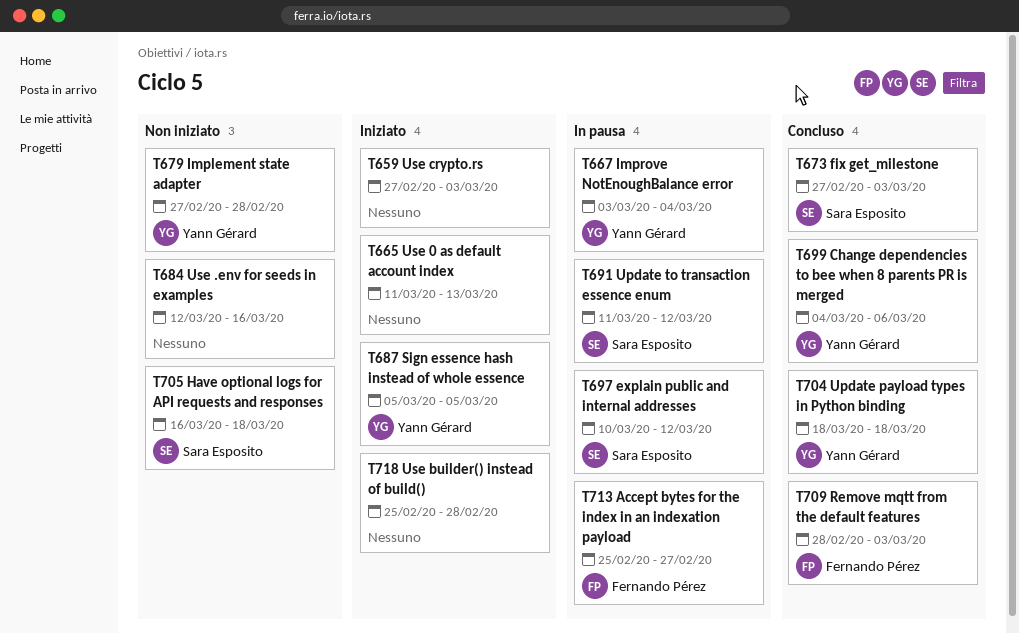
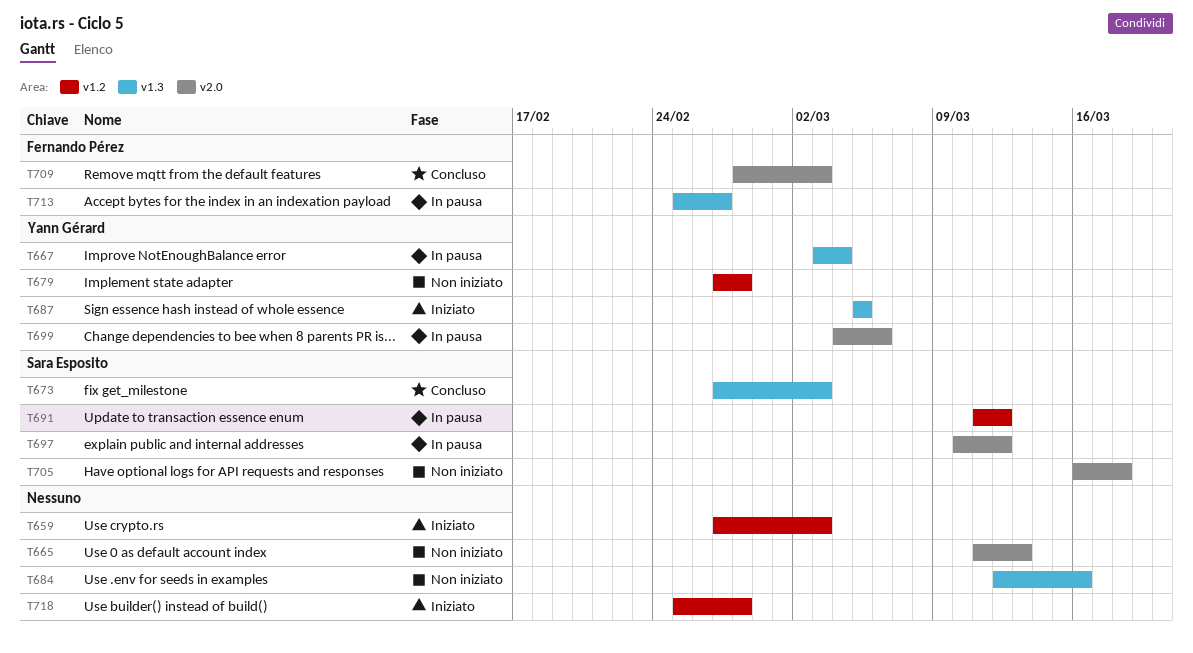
T665, status: Iniziato -> Non iniziato
T699, status: Concluso -> In pausa
T704: present -> none

